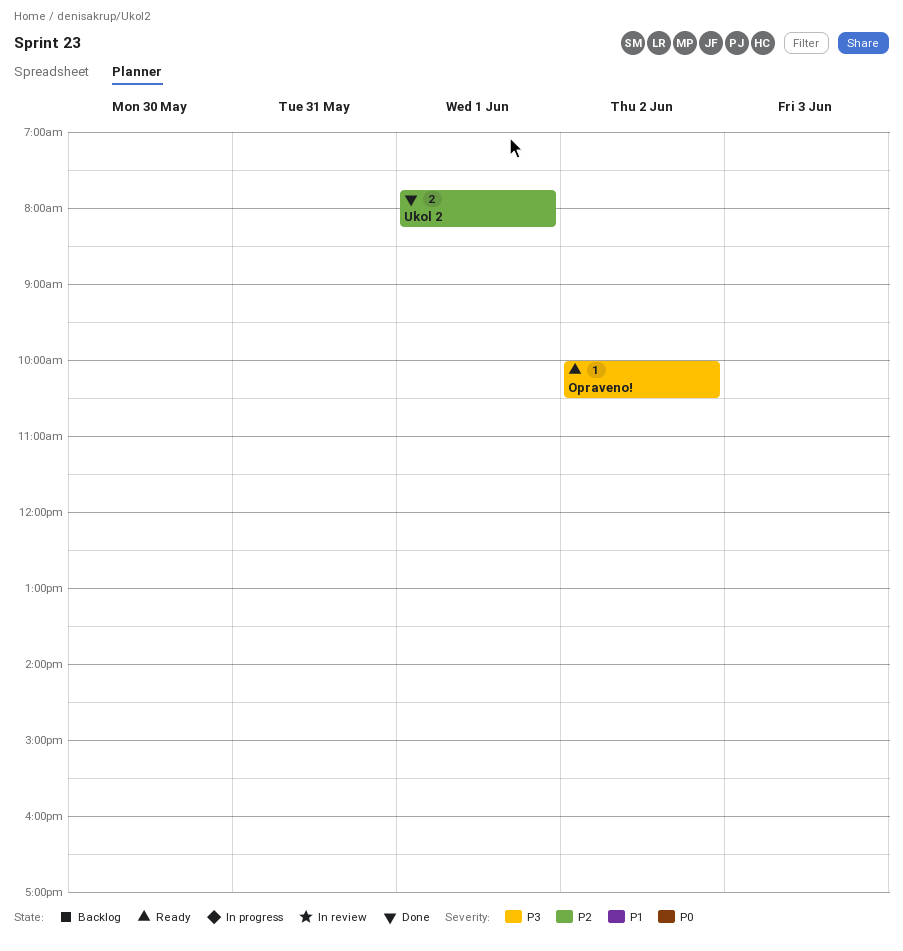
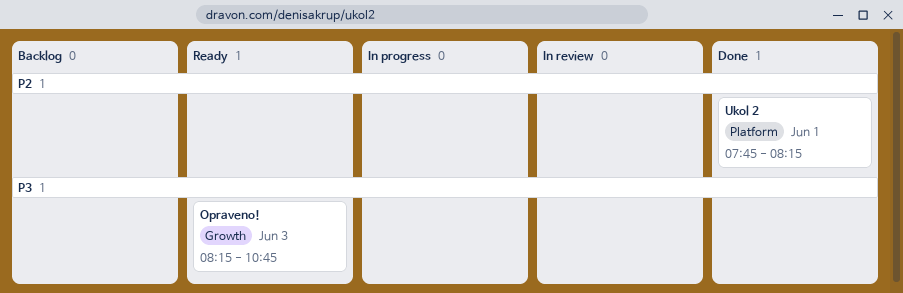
Opraveno!, day: Jun 2 -> Jun 3
Opraveno!, begins: 10:00 -> 08:15
Opraveno!, ends: 10:30 -> 10:45

